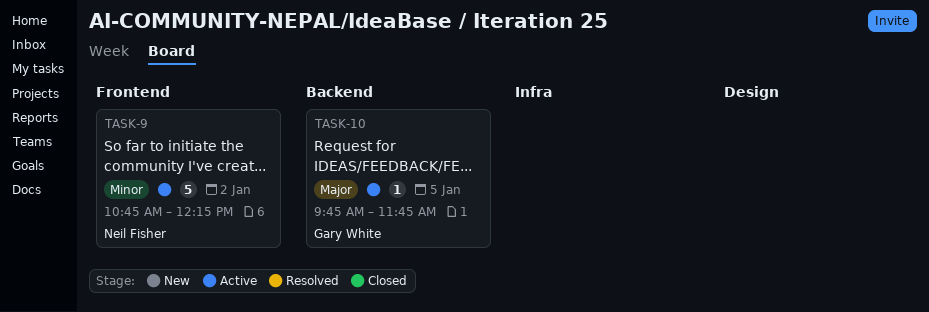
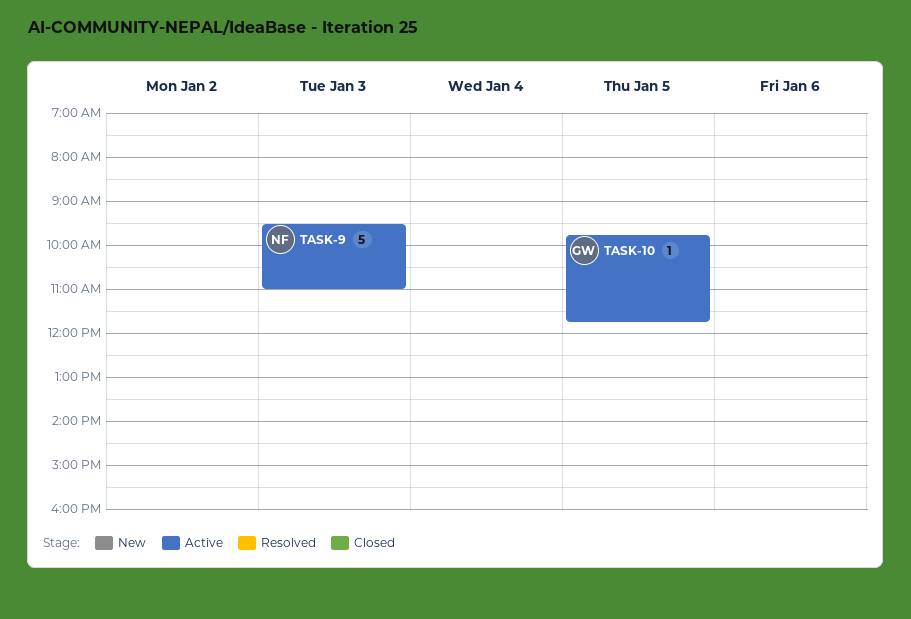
TASK-9, day: Jan 2 -> Jan 3
TASK-9, begins: 10:45 -> 09:30
TASK-9, ends: 12:15 -> 11:00

